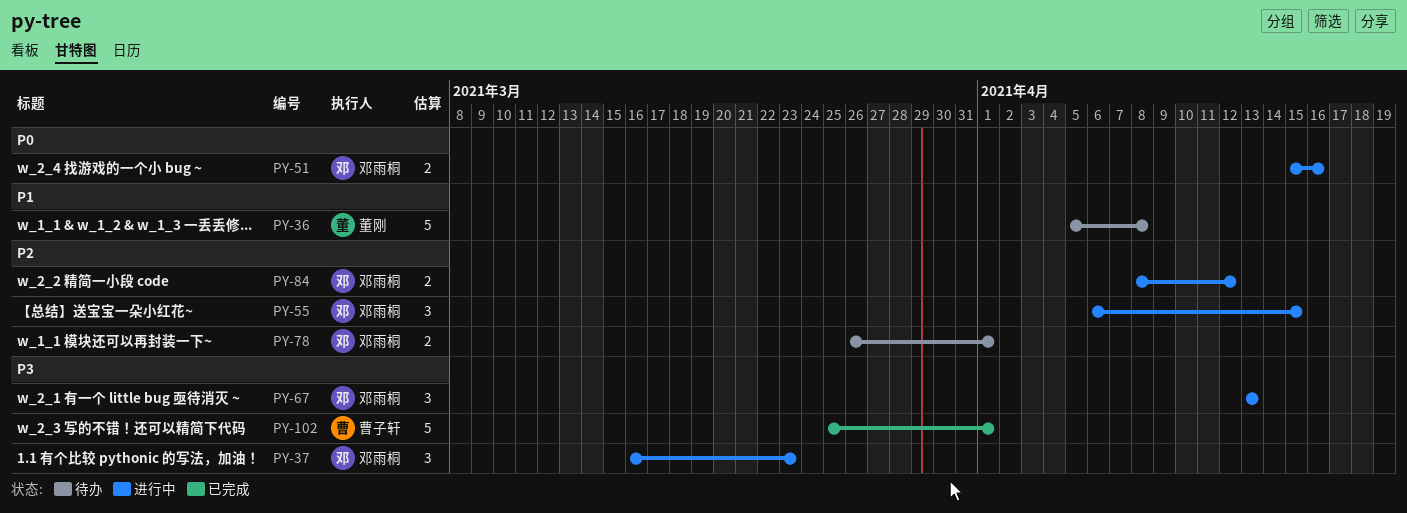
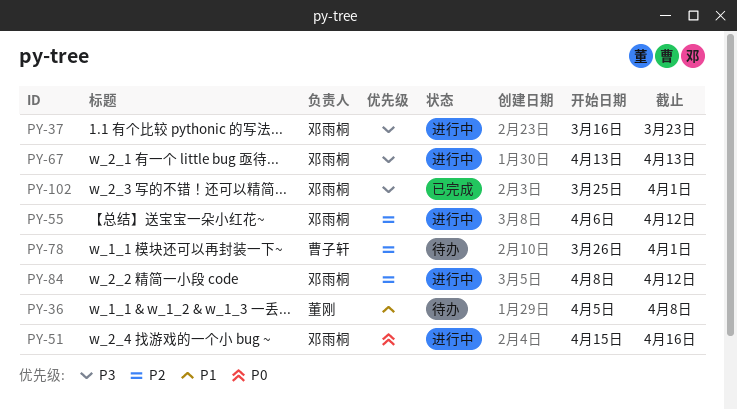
PY-55, due: Apr 15 -> Apr 12
PY-78, owner: 邓雨桐 -> 曹子轩
PY-102, owner: 曹子轩 -> 邓雨桐

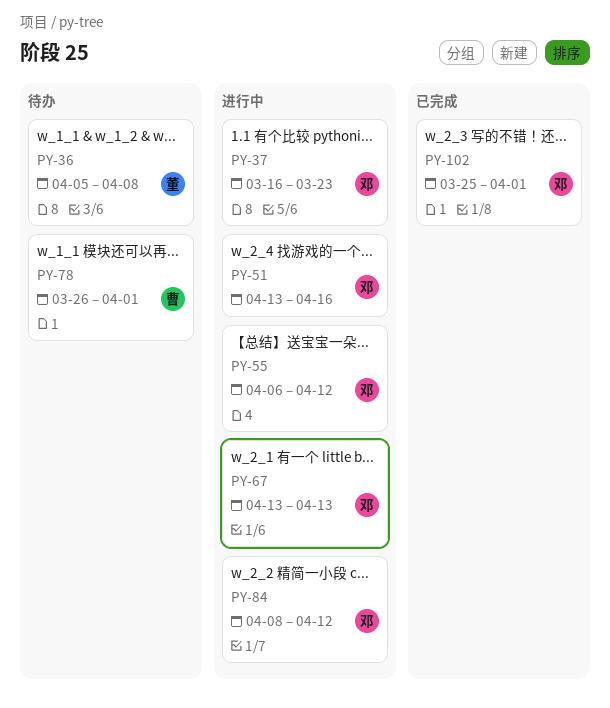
PY-51, start: Apr 15 -> Apr 13

